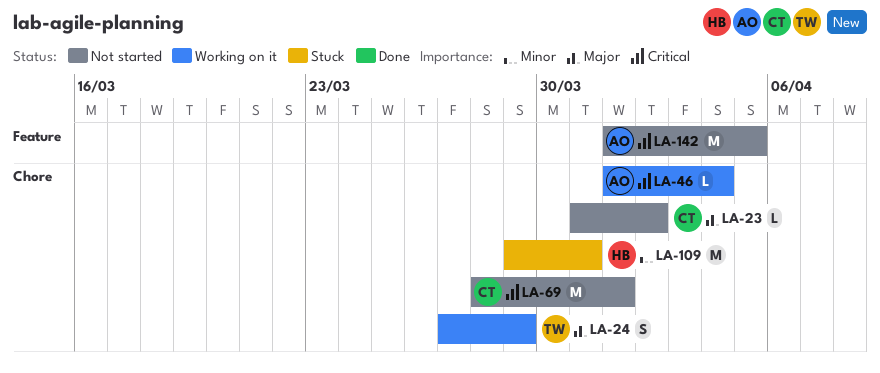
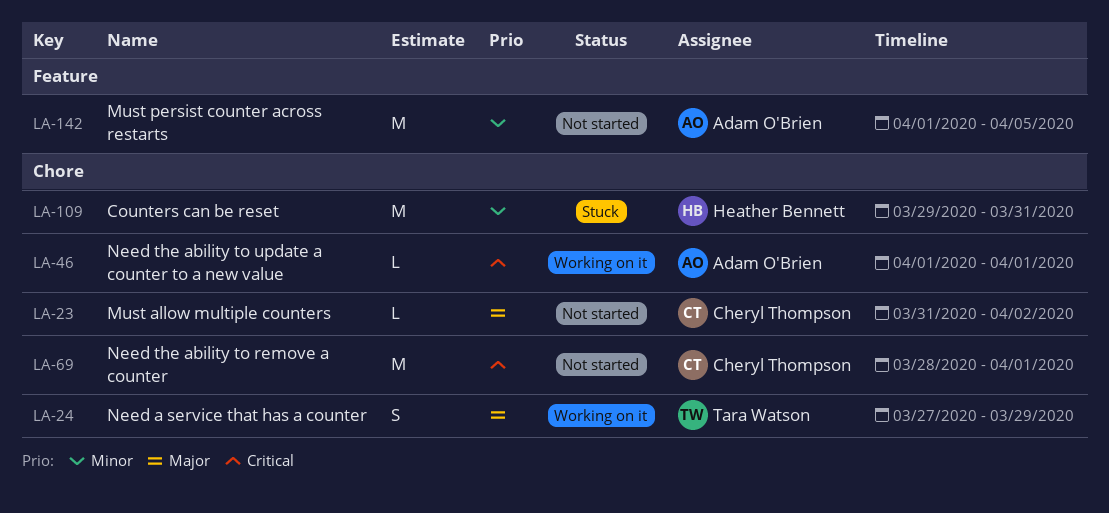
LA-46, due: Apr 4 -> Apr 1
LA-142, priority: Critical -> Minor

